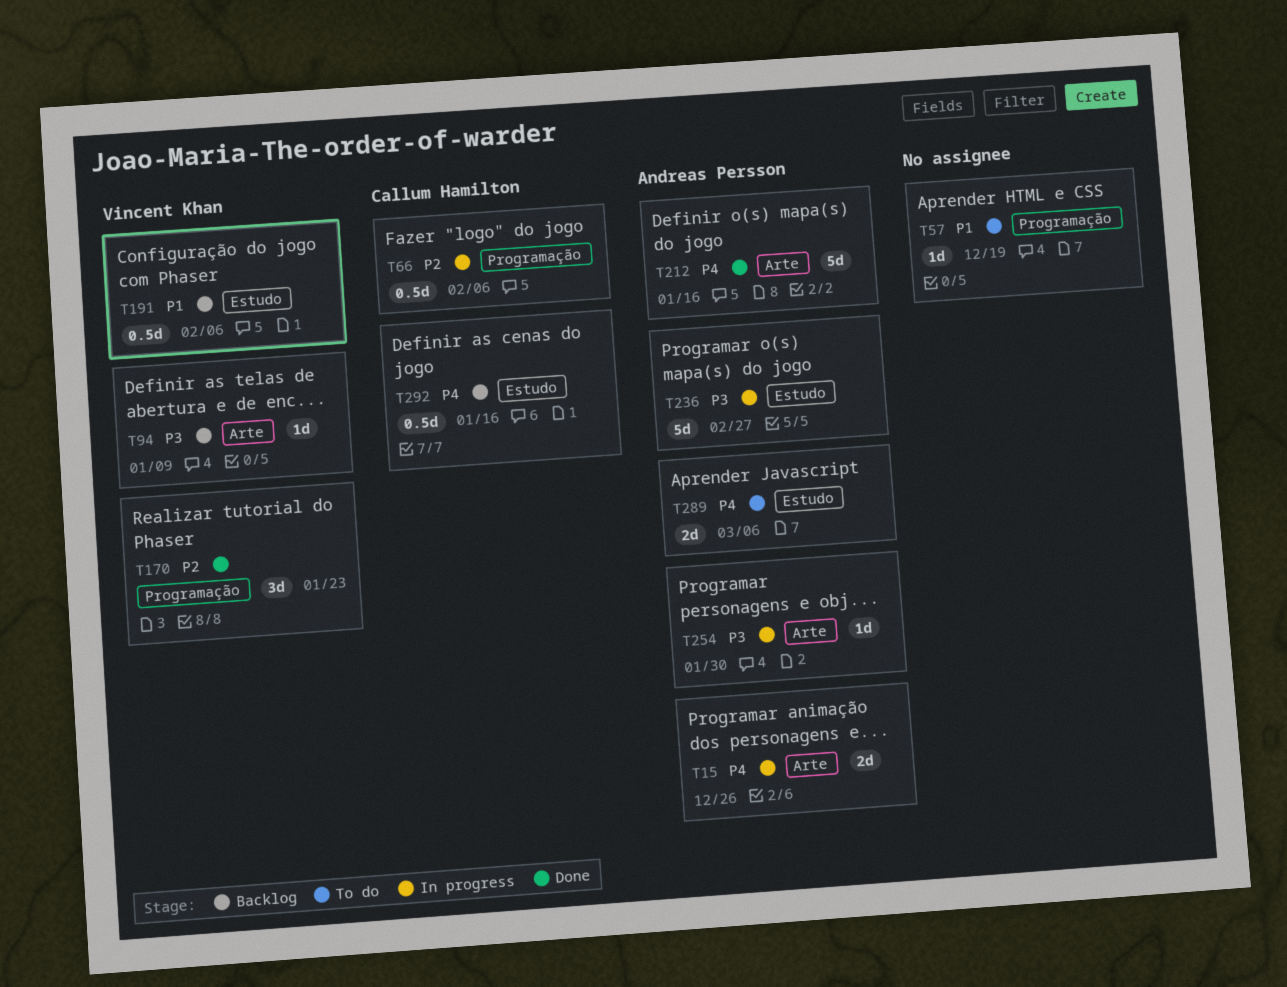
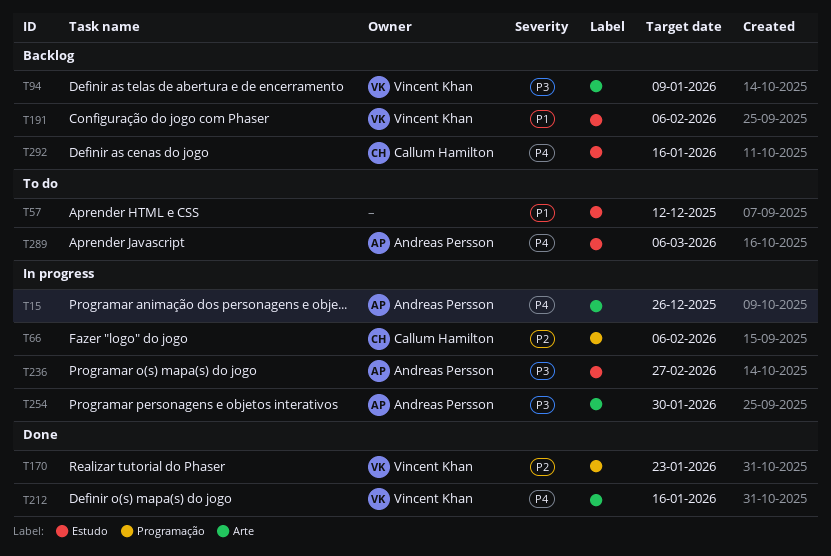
T57, label: Programação -> Estudo
T57, due: Dec 19 -> Dec 12
T212, owner: Andreas Persson -> Vincent Khan

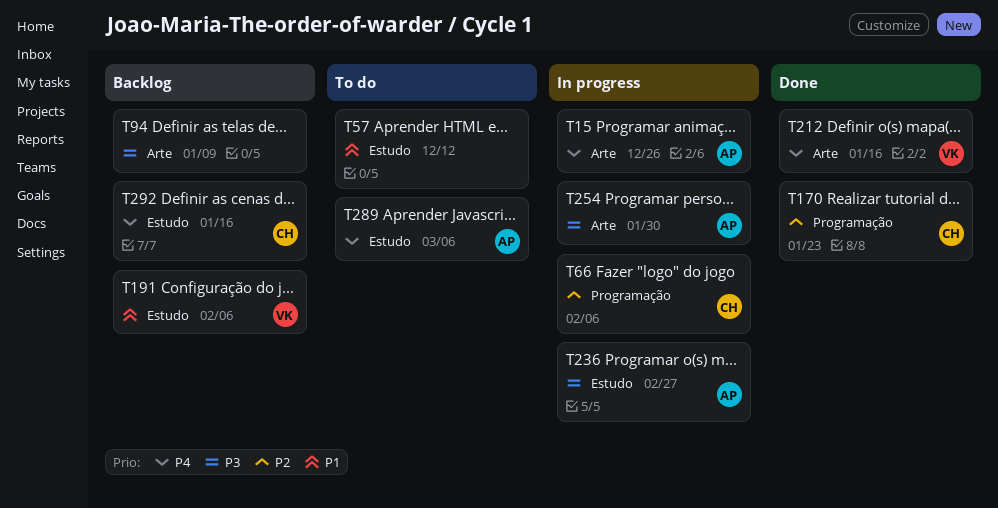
T94, owner: Vincent Khan -> none
T170, owner: Vincent Khan -> Callum Hamilton

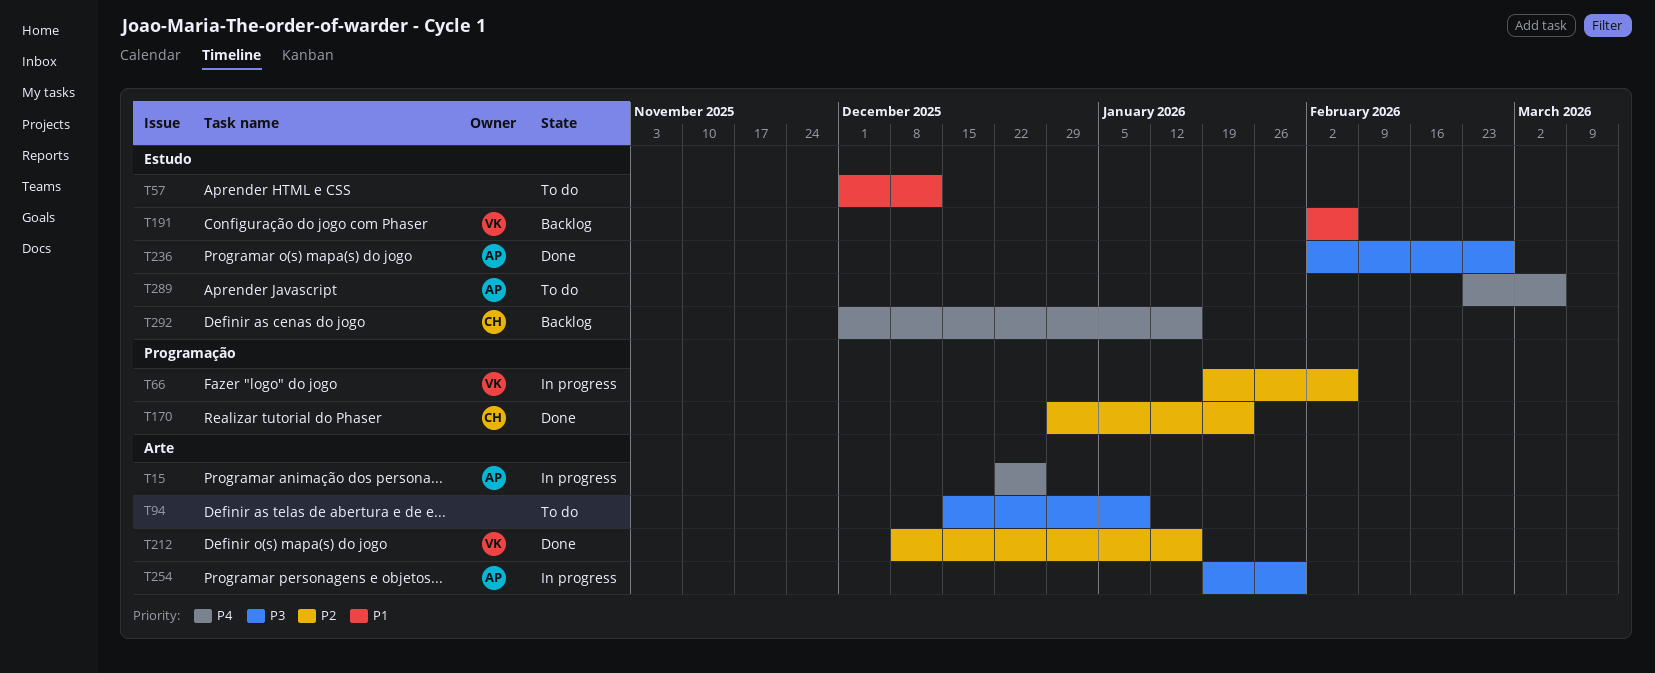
T66, owner: CH -> VK
T94, status: Backlog -> To do
T212, priority: P4 -> P2
T236, status: In progress -> Done

